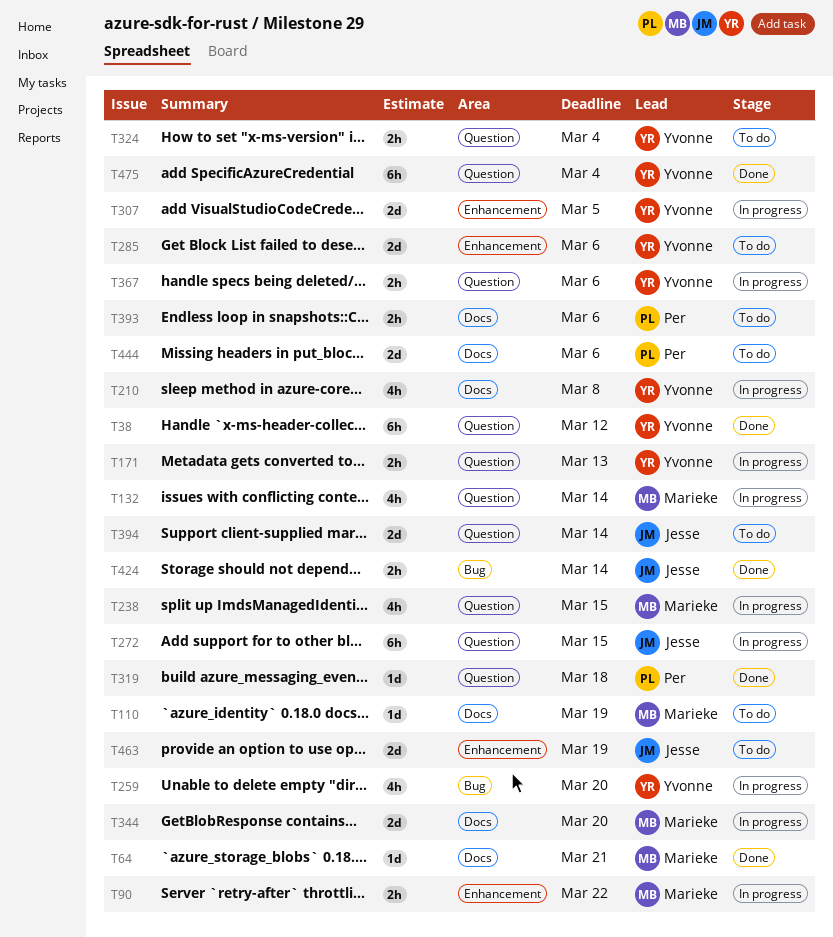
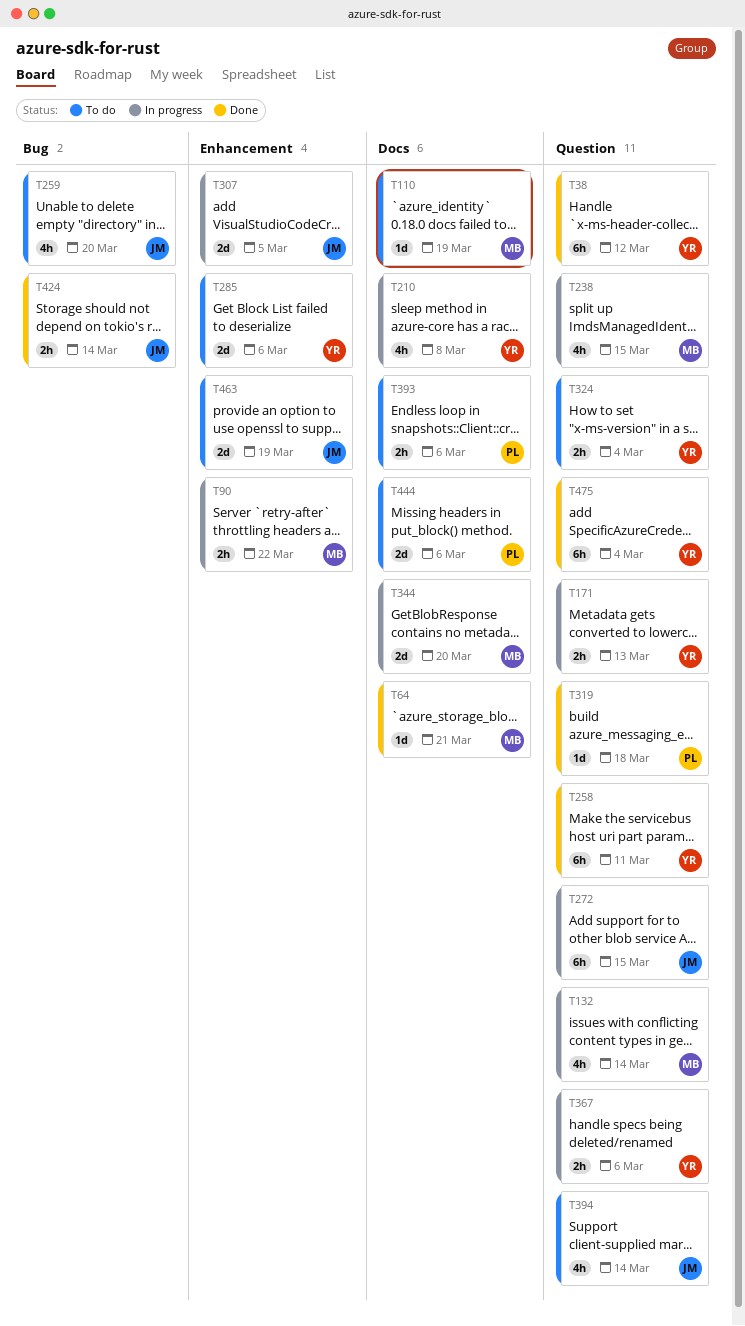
T258: none -> present
T259, status: In progress -> To do
T259, owner: Yvonne -> Jesse
T307, owner: Yvonne -> Jesse
T394, estimate: 2d -> 4h

